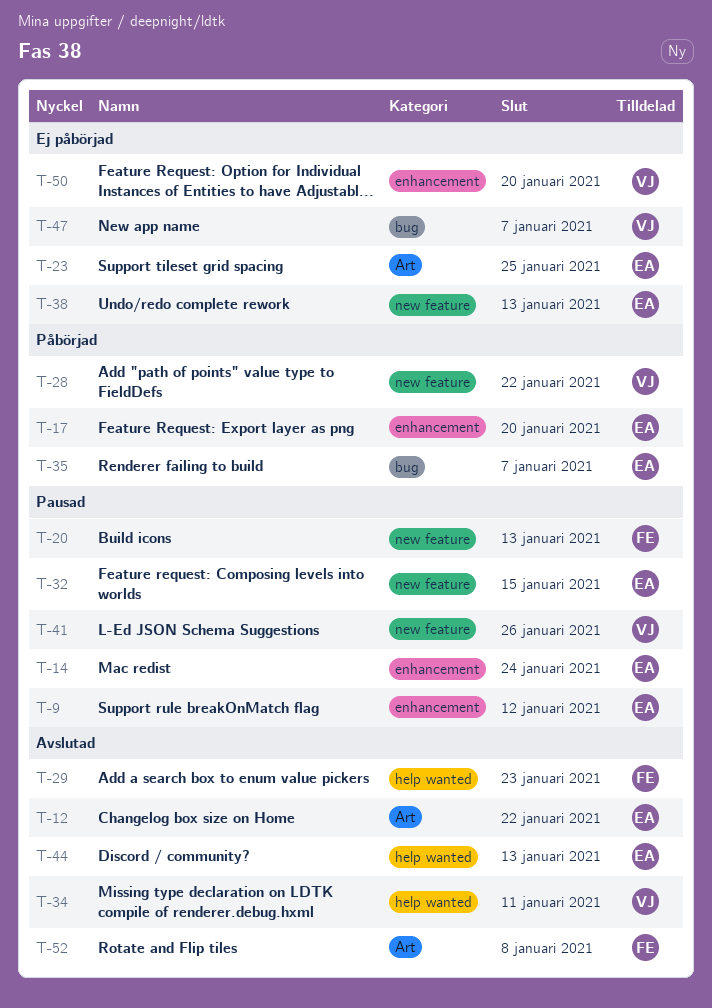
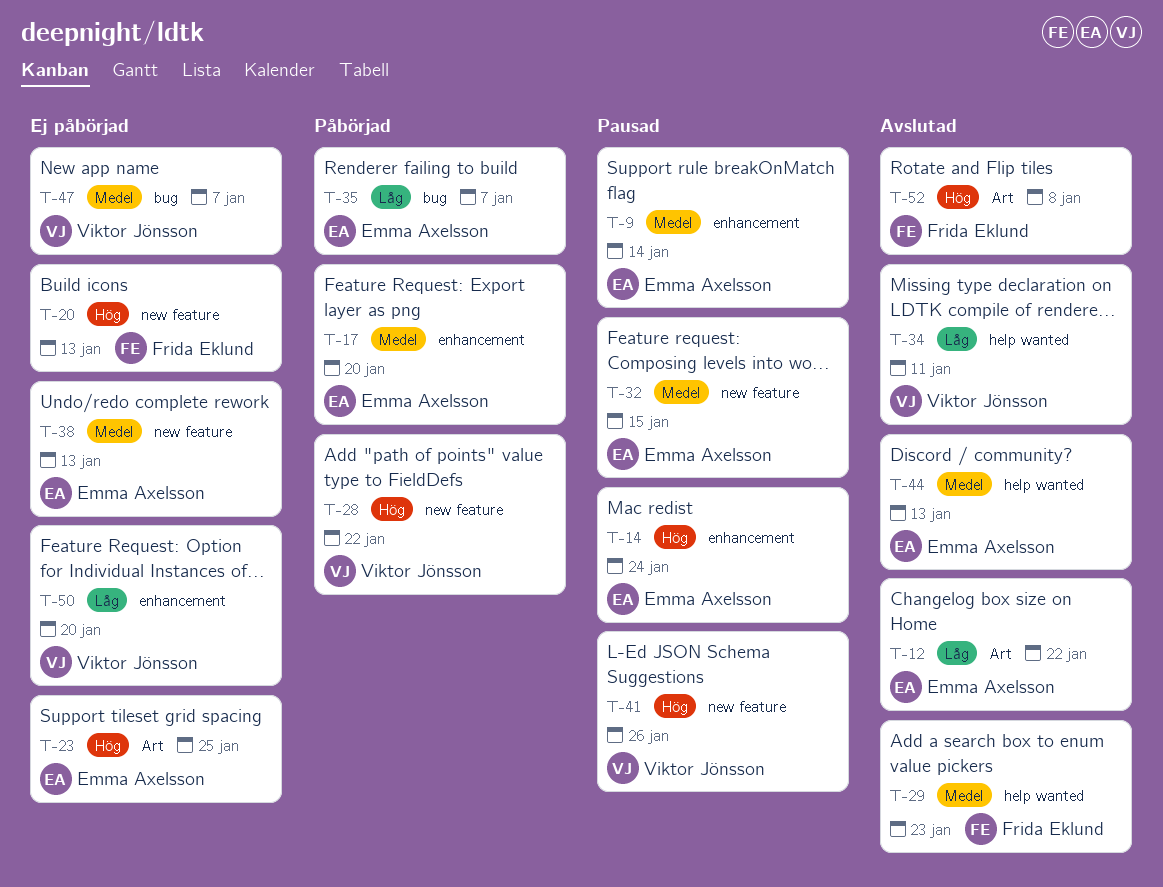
T-9, due: Jan 12 -> Jan 14
T-20, status: Pausad -> Ej påbörjad

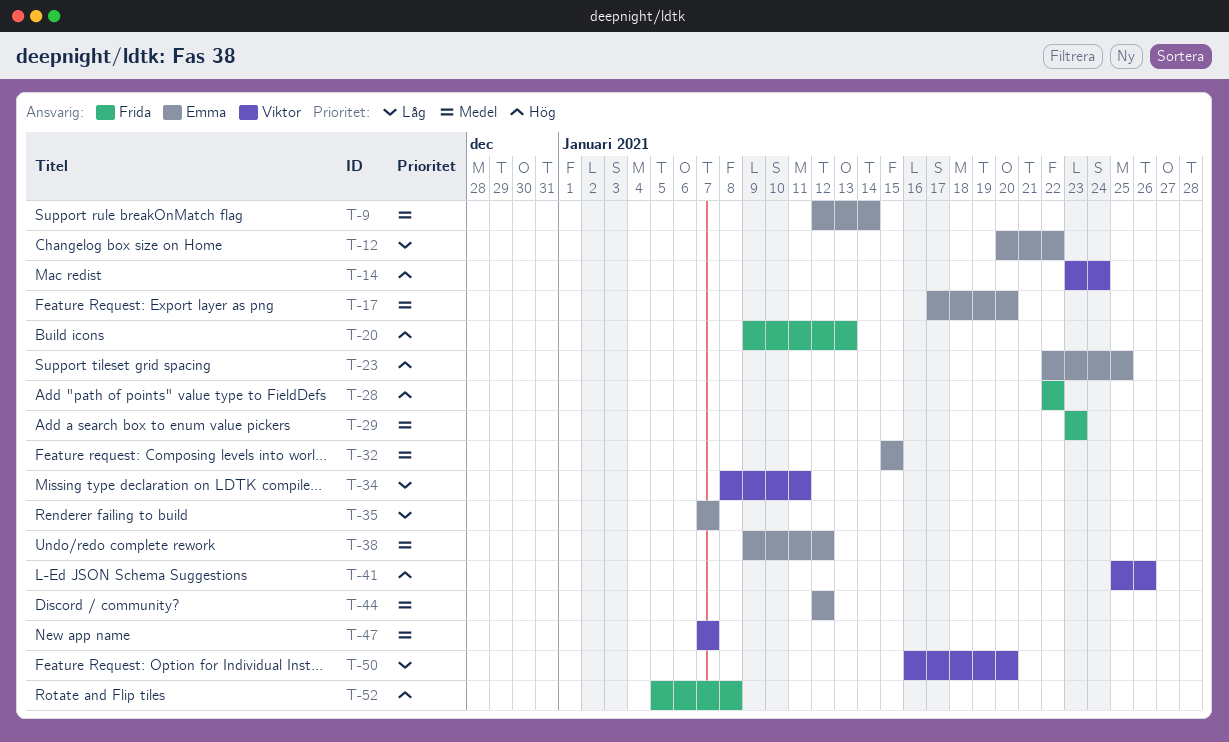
T-14, owner: Emma Axelsson -> Viktor Jönsson
T-28, owner: Viktor Jönsson -> Frida Eklund
T-38, due: Jan 13 -> Jan 12
T-44, due: Jan 13 -> Jan 12

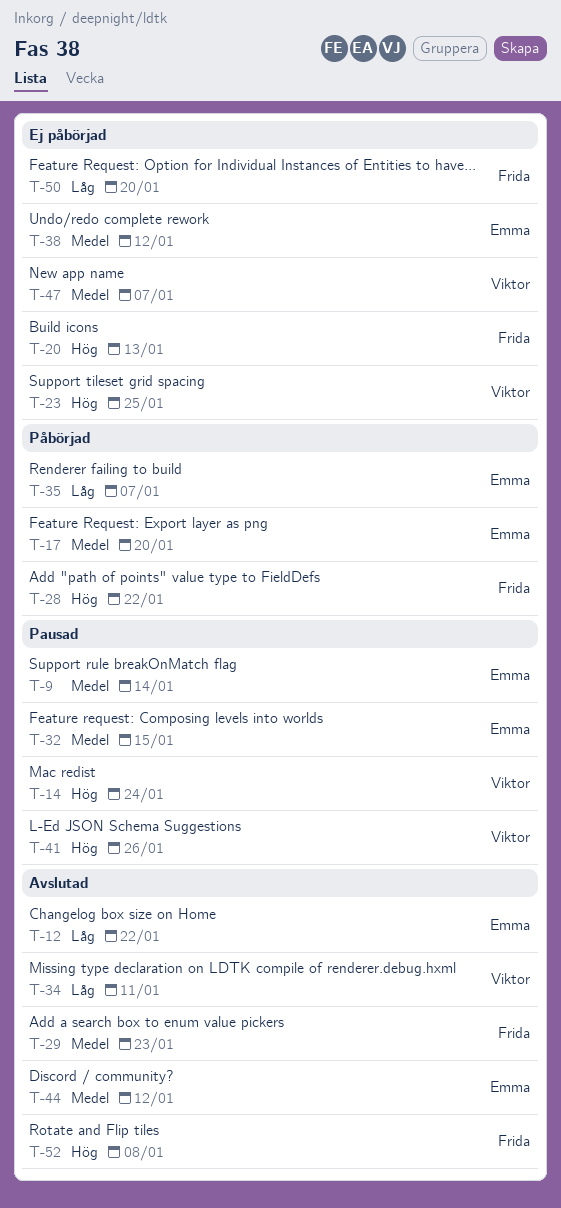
T-23, owner: Emma -> Viktor
T-50, owner: Viktor -> Frida

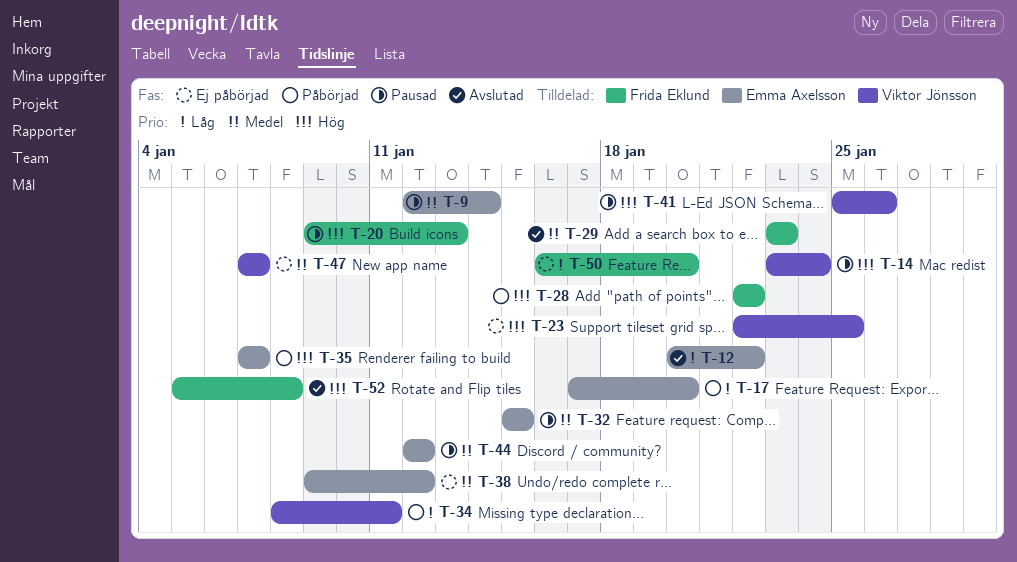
T-17, priority: Medel -> Låg
T-20, status: Ej påbörjad -> Pausad
T-34, status: Avslutad -> Påbörjad
T-35, priority: Låg -> Hög
T-44, status: Avslutad -> Pausad

